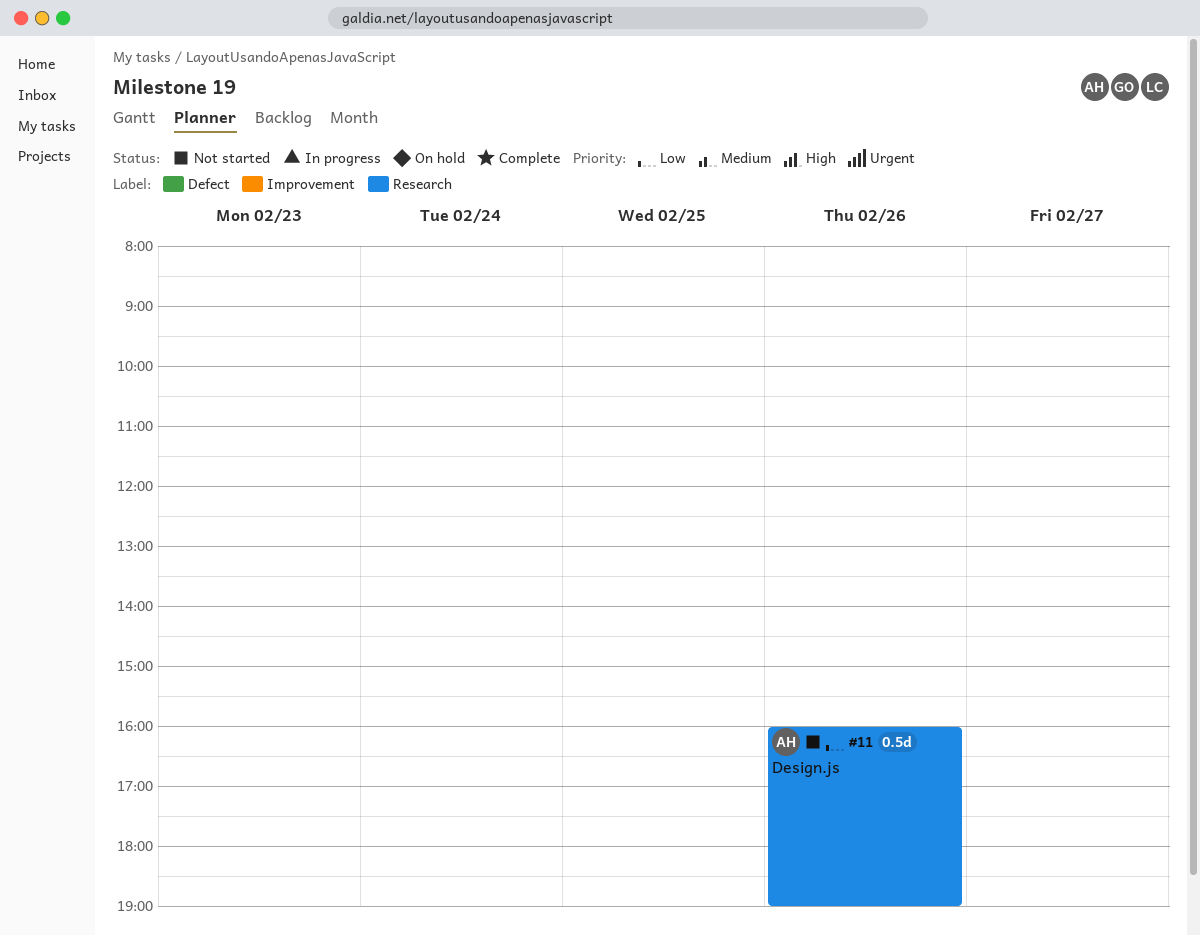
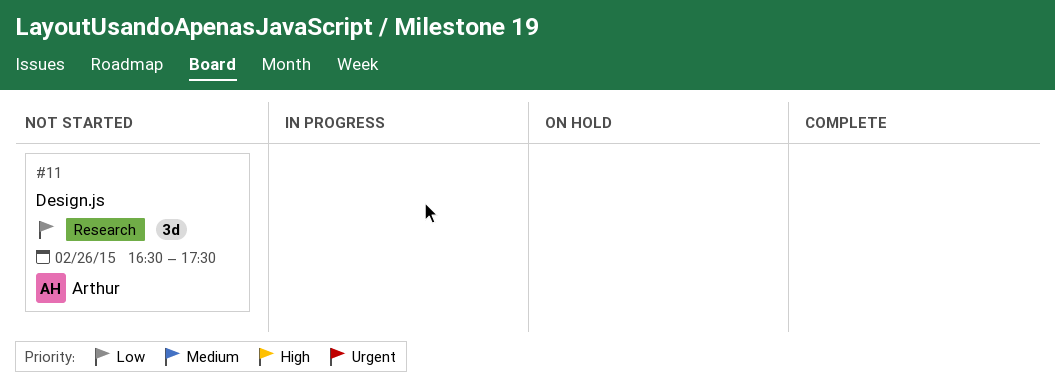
#11, estimate: 0.5d -> 3d
#11, begins: 16:00 -> 16:30
#11, ends: 19:00 -> 17:30

